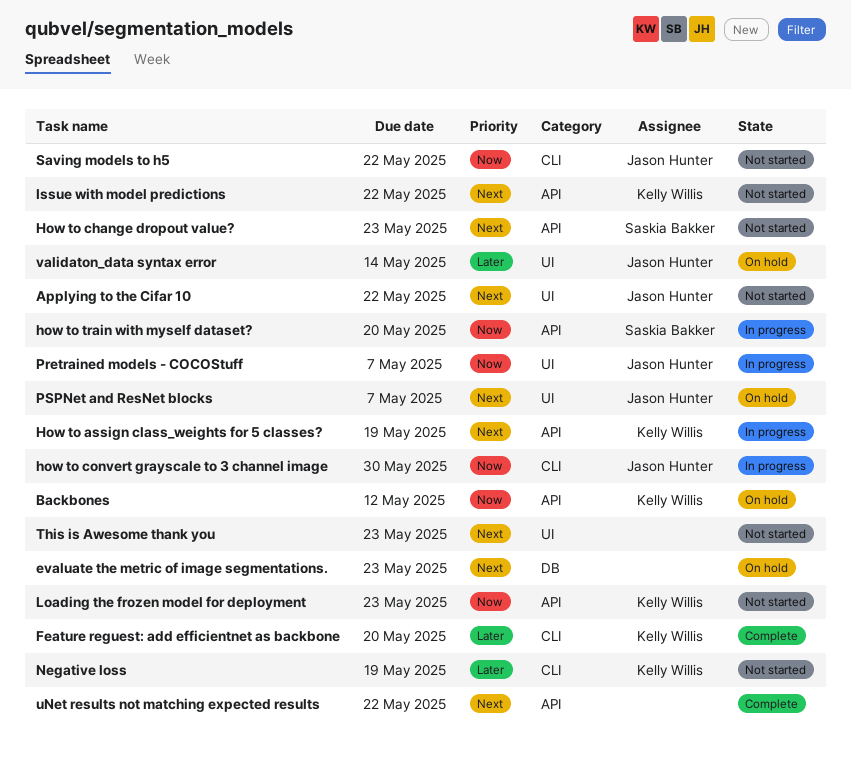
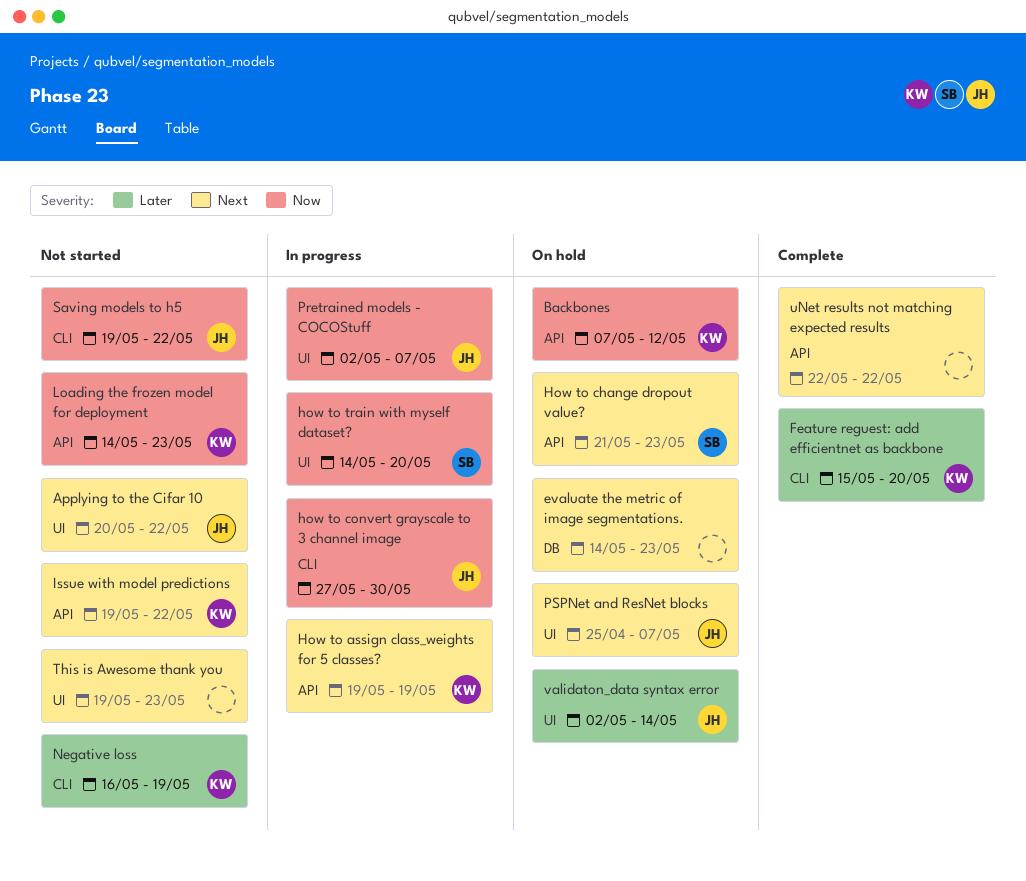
How to change dropout value?, status: Not started -> On hold
how to train with myself dataset?, label: API -> UI

